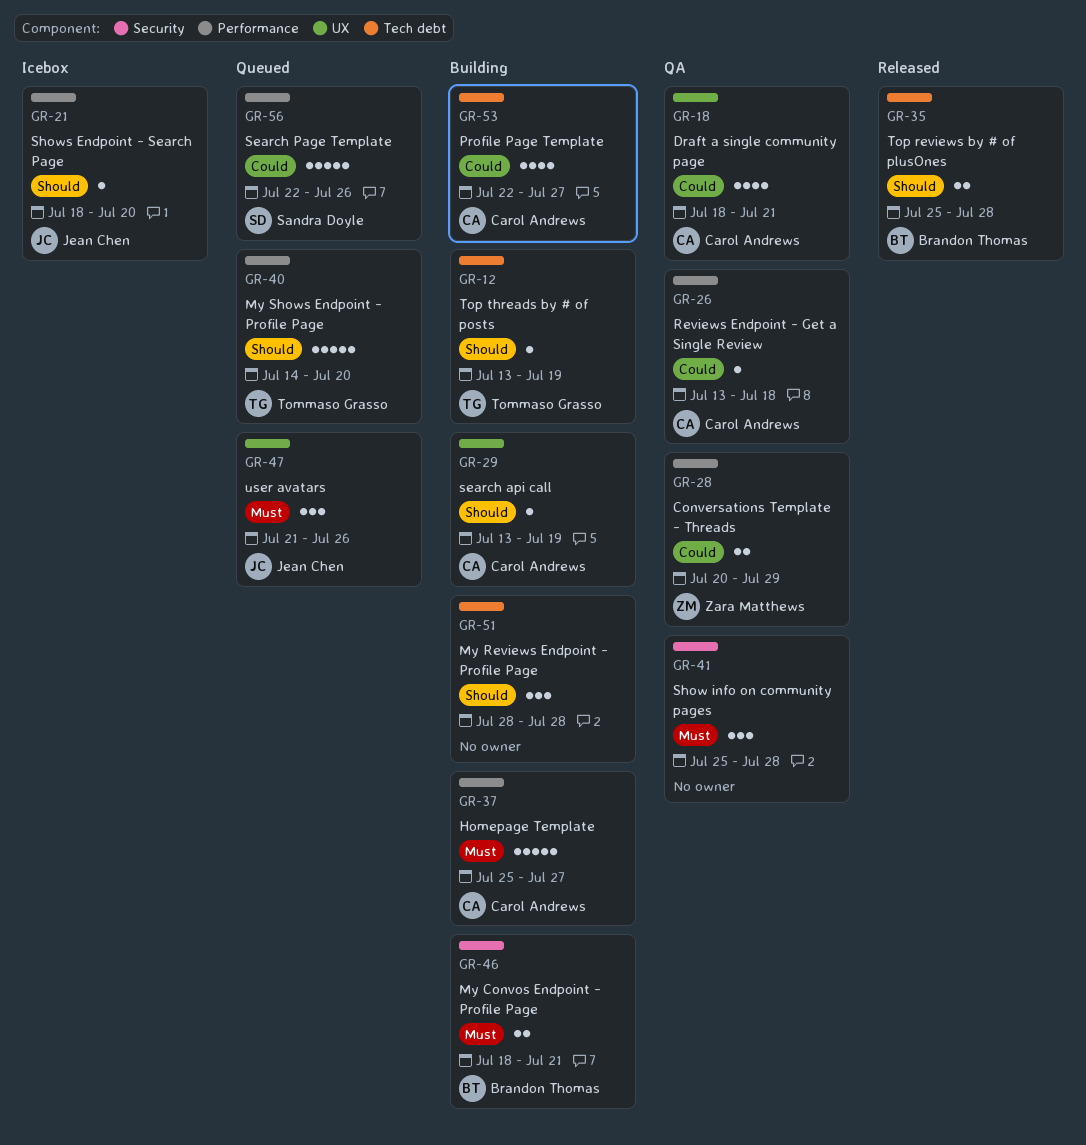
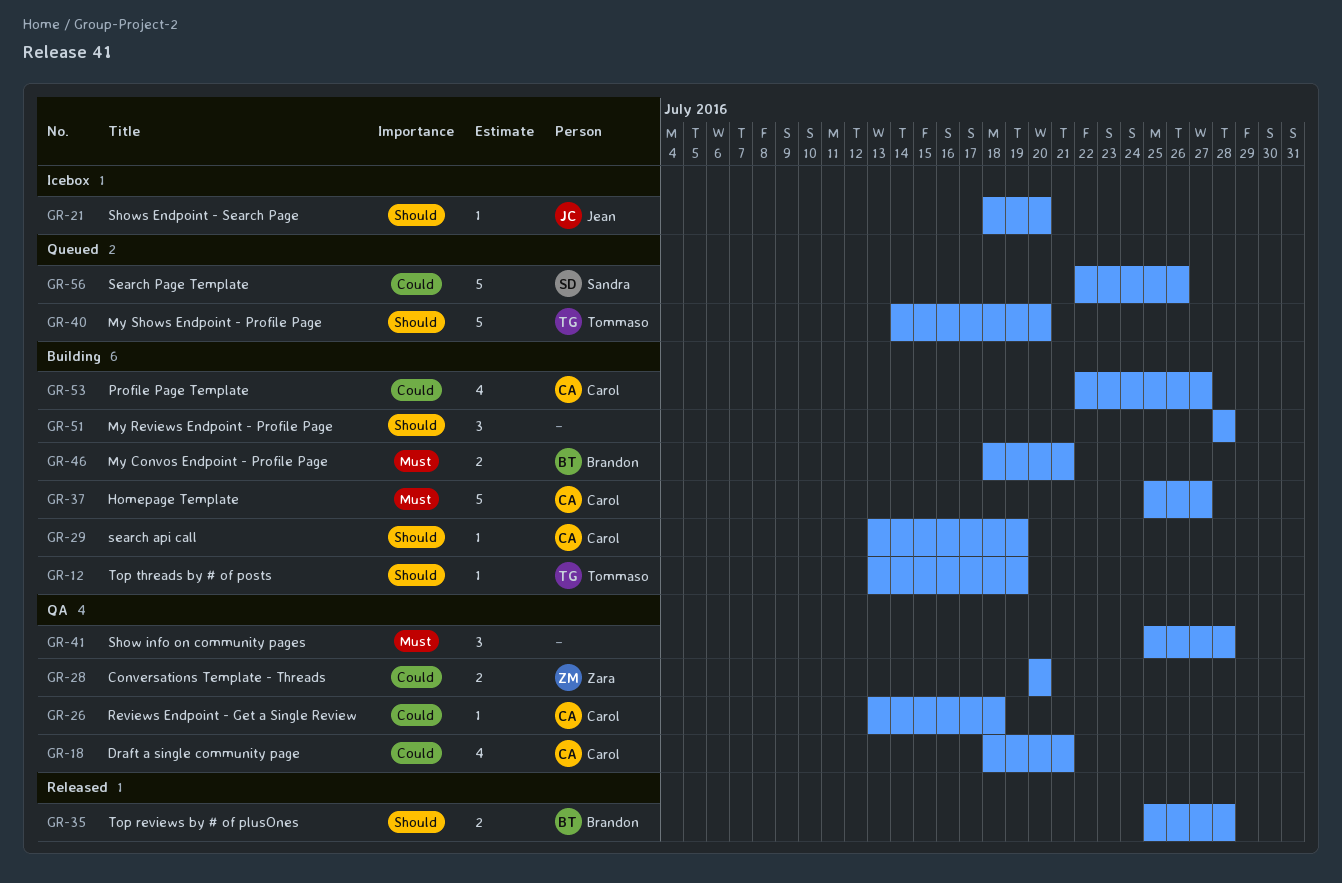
GR-28, due: Jul 29 -> Jul 20
GR-47: present -> none

